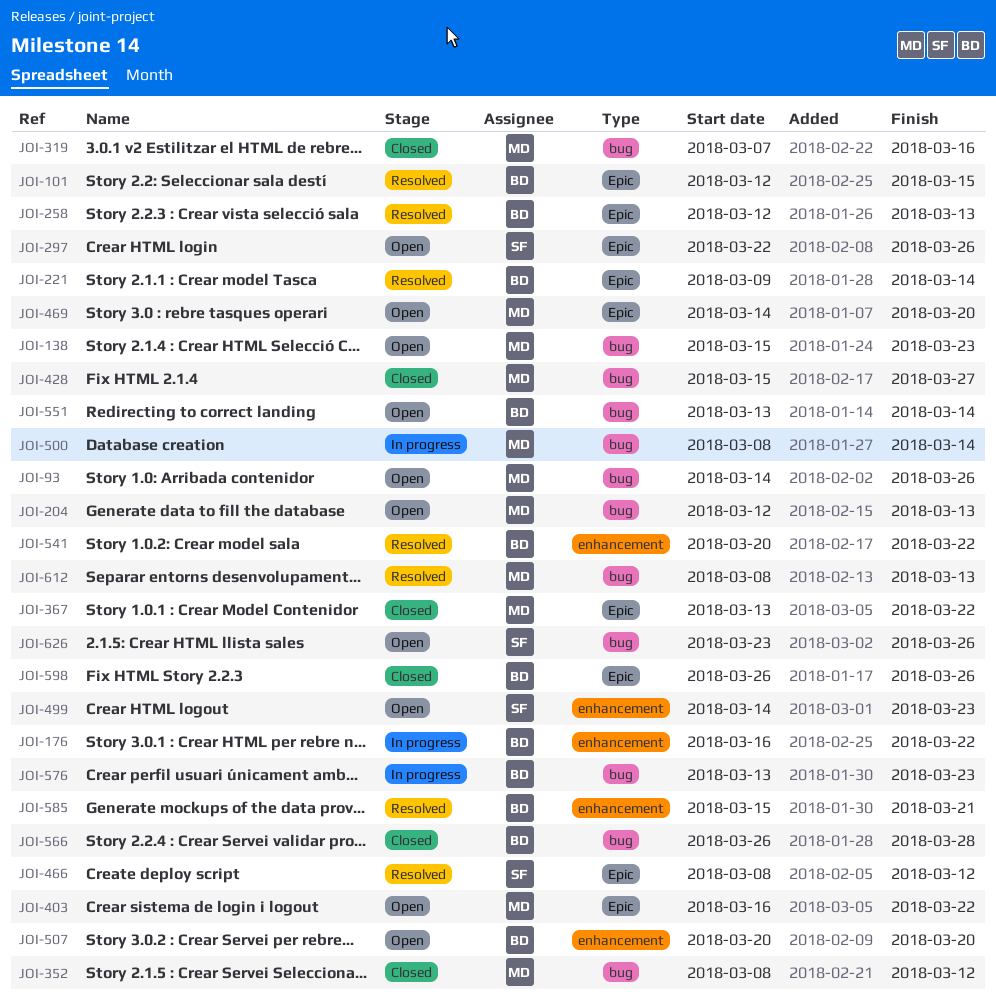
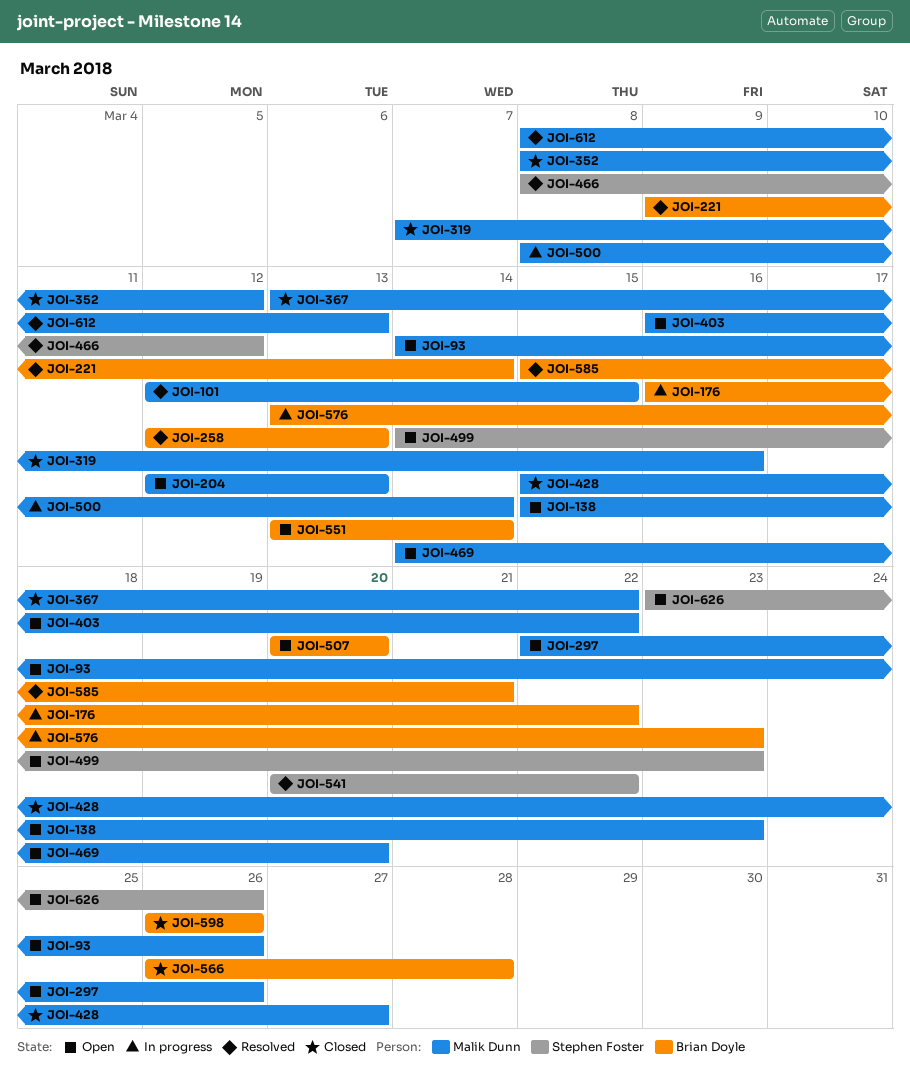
JOI-101, owner: Brian Doyle -> Malik Dunn
JOI-297, owner: Stephen Foster -> Malik Dunn
JOI-541, owner: Brian Doyle -> Stephen Foster

